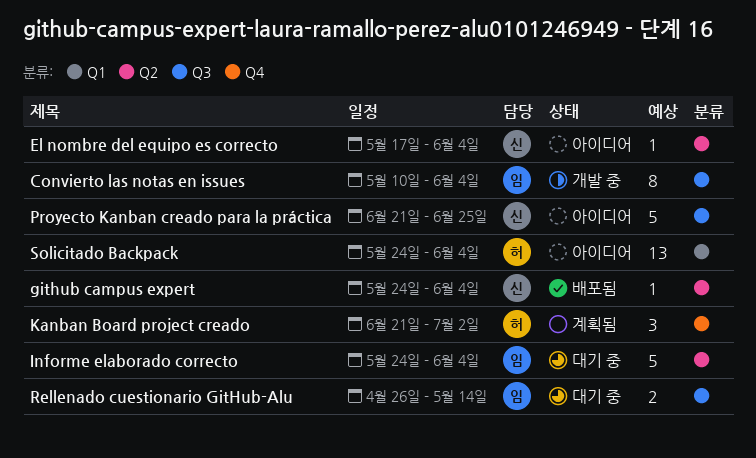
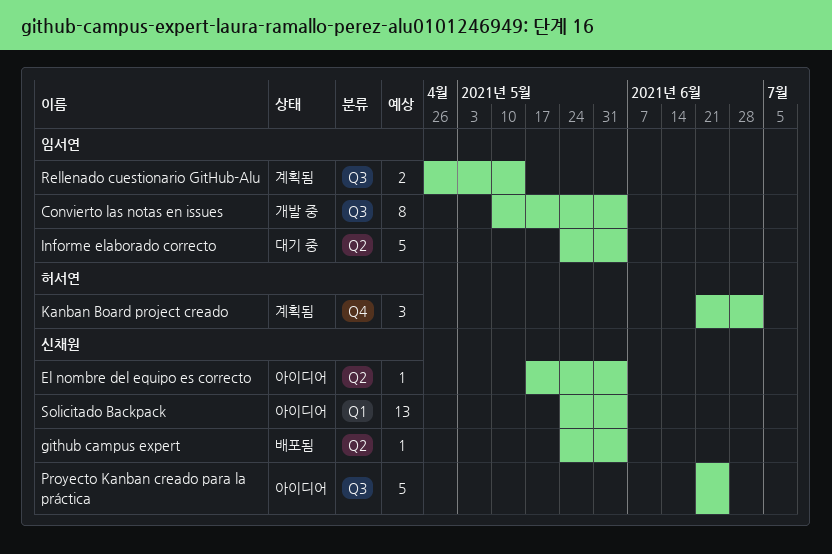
Rellenado cuestionario GitHub-Alu, status: 대기 중 -> 계획됨
Solicitado Backpack, owner: 허서연 -> 신채원

